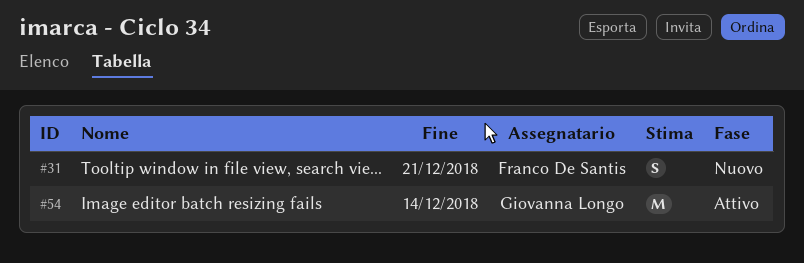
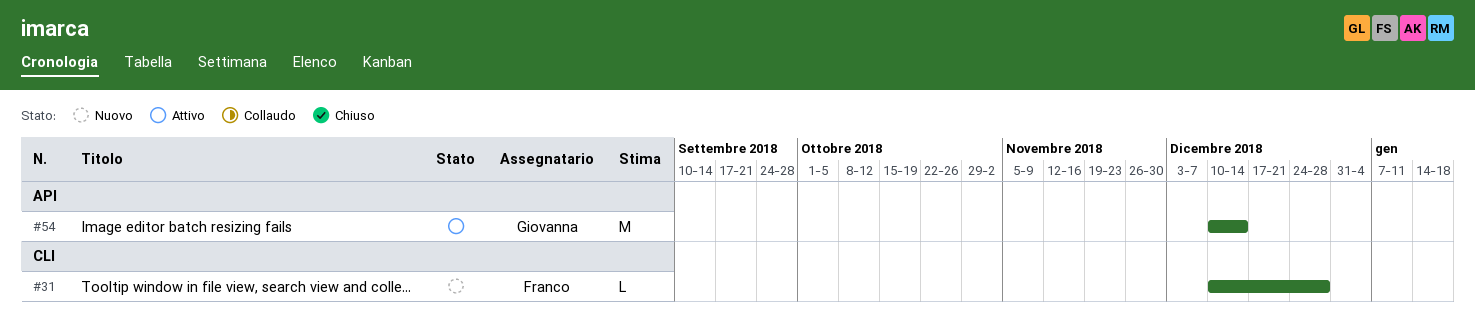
#31, estimate: S -> L
#31, due: Dec 21 -> Dec 28

